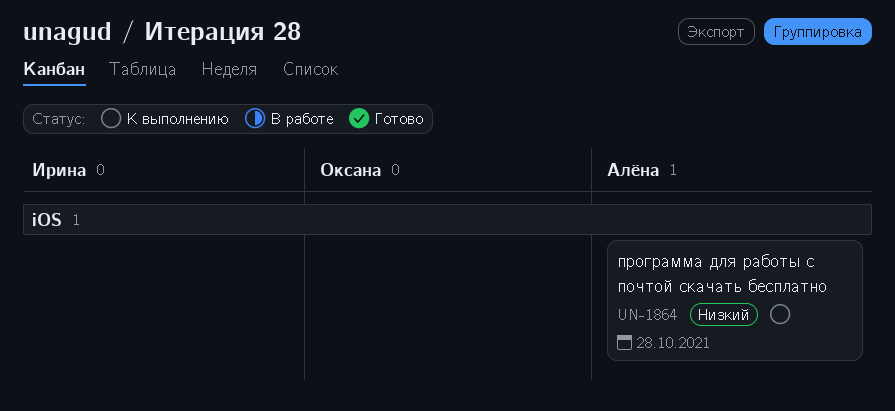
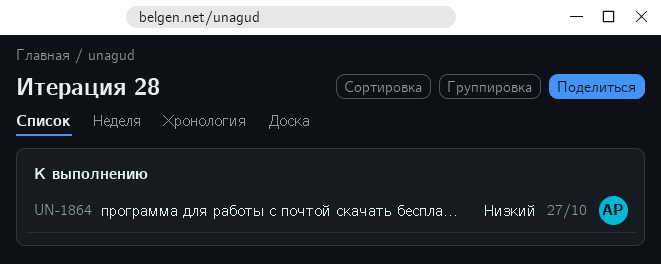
UN-1864, due: Oct 28 -> Oct 27

